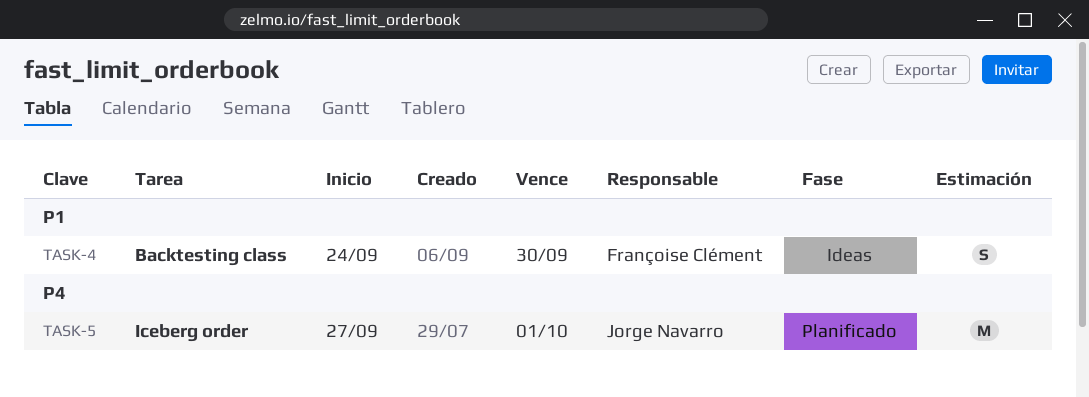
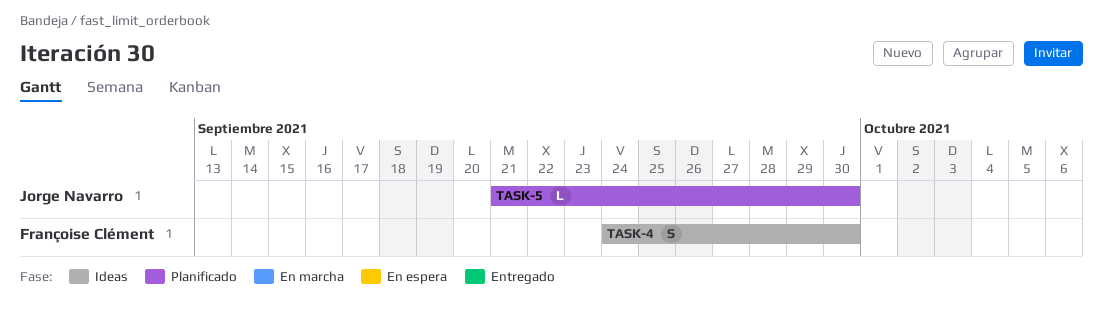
TASK-5, estimate: M -> L
TASK-5, start: Sep 27 -> Sep 21
TASK-5, due: Oct 1 -> Sep 30

